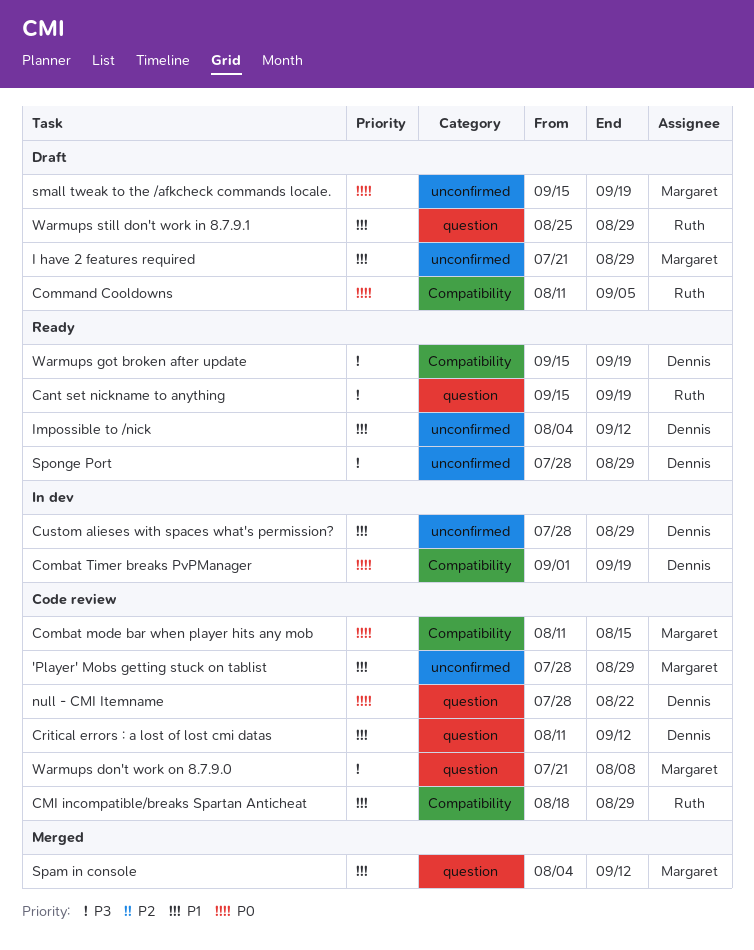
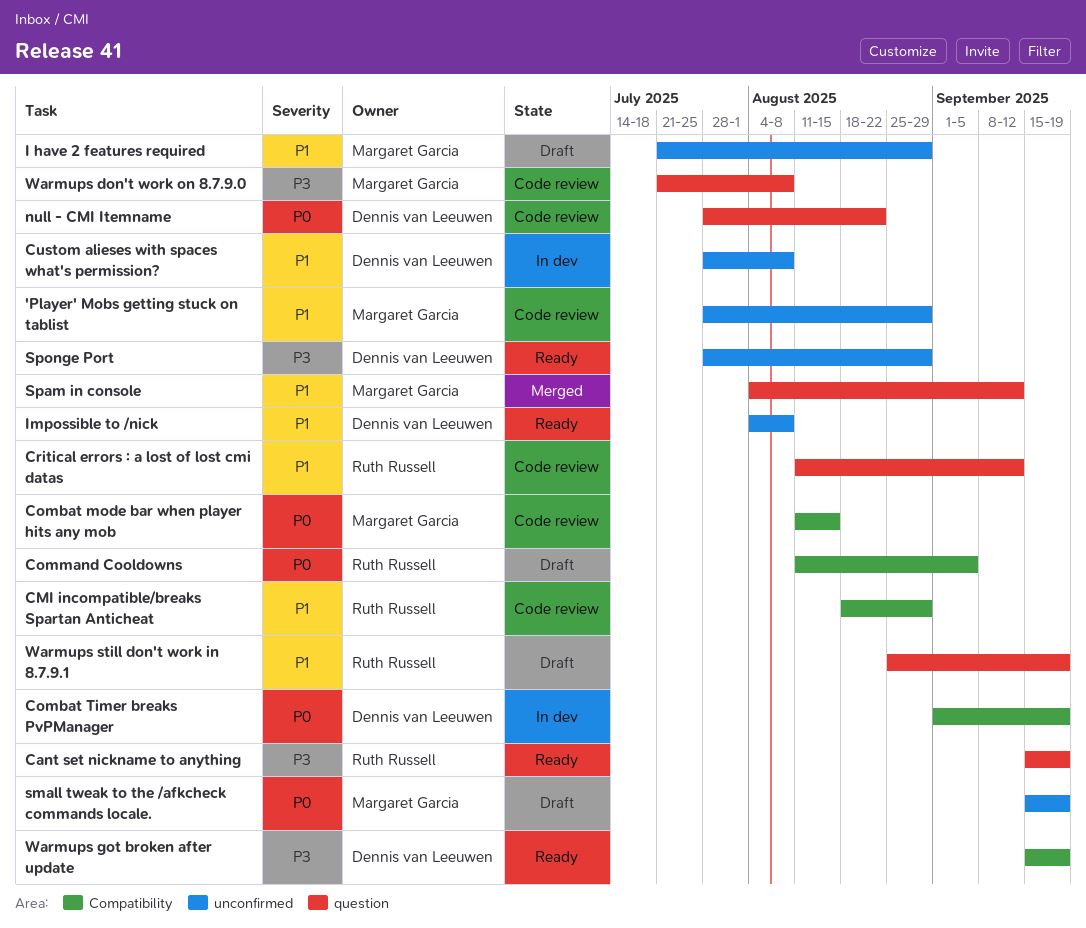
Critical errors : a lost of lost cmi datas, owner: Dennis van Leeuwen -> Ruth Russell
Custom alieses with spaces what's permission?, due: Aug 29 -> Aug 8
Impossible to /nick, due: Sep 12 -> Aug 8
Warmups still don't work in 8.7.9.1, due: Aug 29 -> Sep 19

